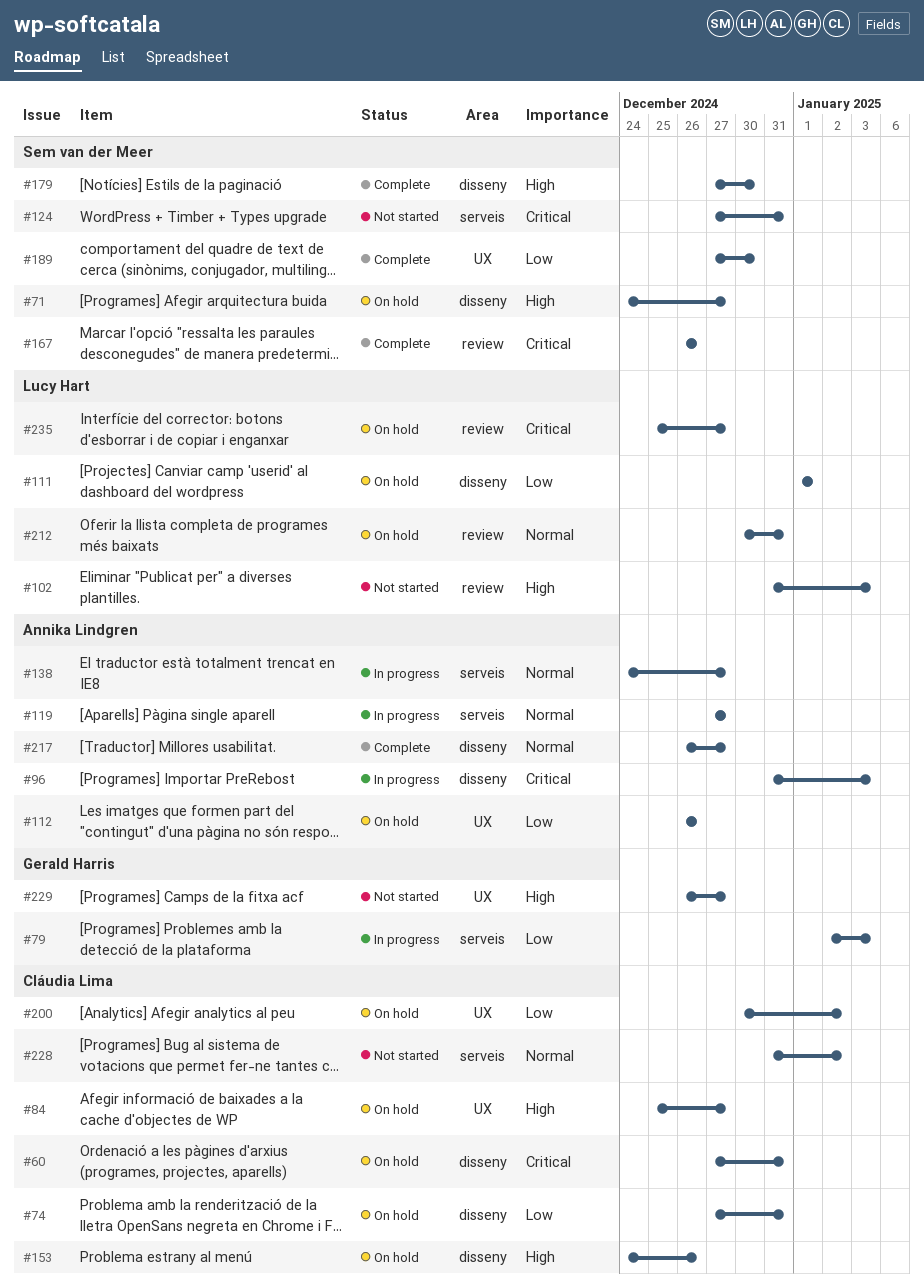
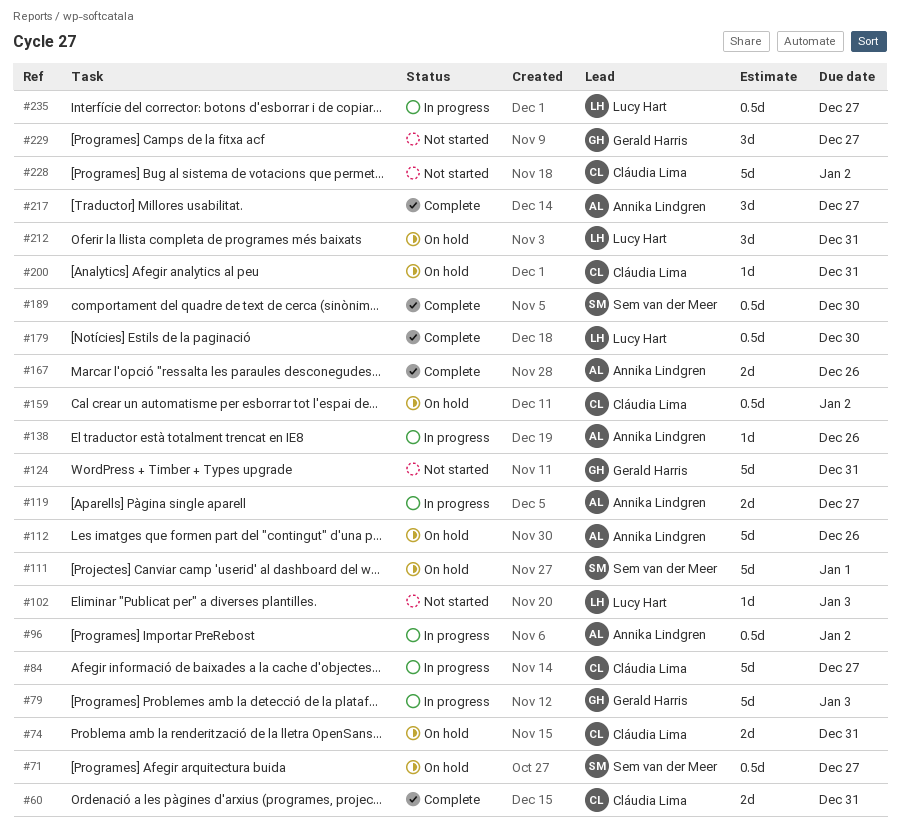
#60, status: On hold -> Complete
#84, status: On hold -> In progress
#96, due: Jan 3 -> Jan 2
#111, owner: Lucy Hart -> Sem van der Meer
#124, owner: Sem van der Meer -> Gerald Harris
#138, due: Dec 27 -> Dec 26
#153: present -> none
#159: none -> present
#167, owner: Sem van der Meer -> Annika Lindgren
#179, owner: Sem van der Meer -> Lucy Hart
#200, due: Jan 2 -> Dec 31
#235, status: On hold -> In progress

